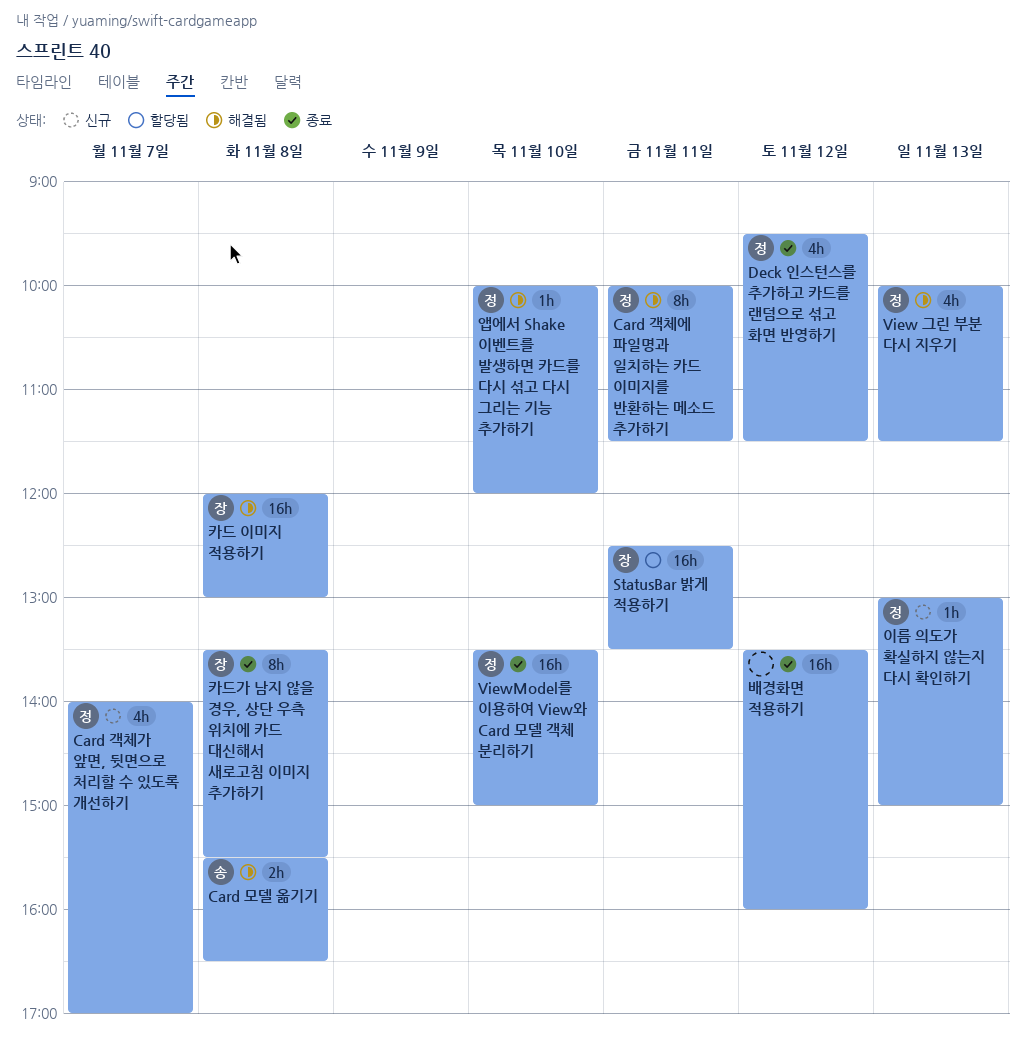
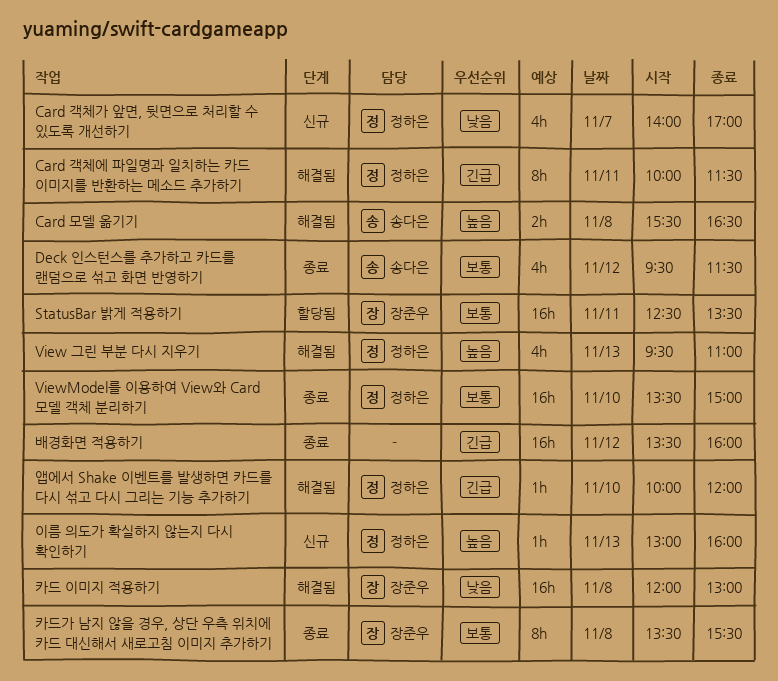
Deck 인스턴스를 추가하고 카드를 랜덤으로 섞고 화면 반영하기, owner: 정하은 -> 송다은
View 그린 부분 다시 지우기, begins: 10:00 -> 09:30
View 그린 부분 다시 지우기, ends: 11:30 -> 11:00
이름 의도가 확실하지 않는지 다시 확인하기, ends: 15:00 -> 16:00

